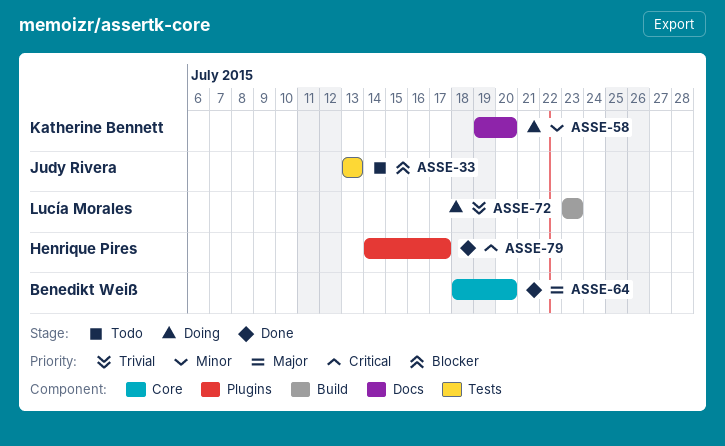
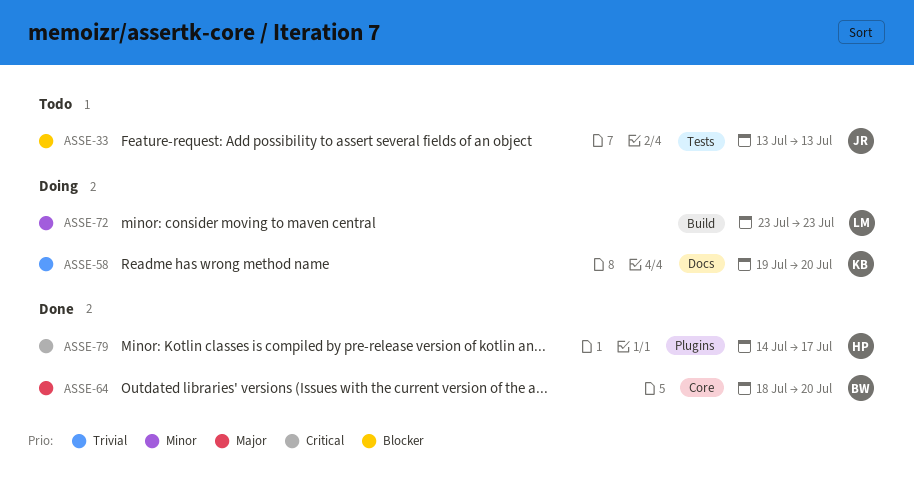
ASSE-58, priority: Minor -> Trivial
ASSE-72, priority: Trivial -> Minor

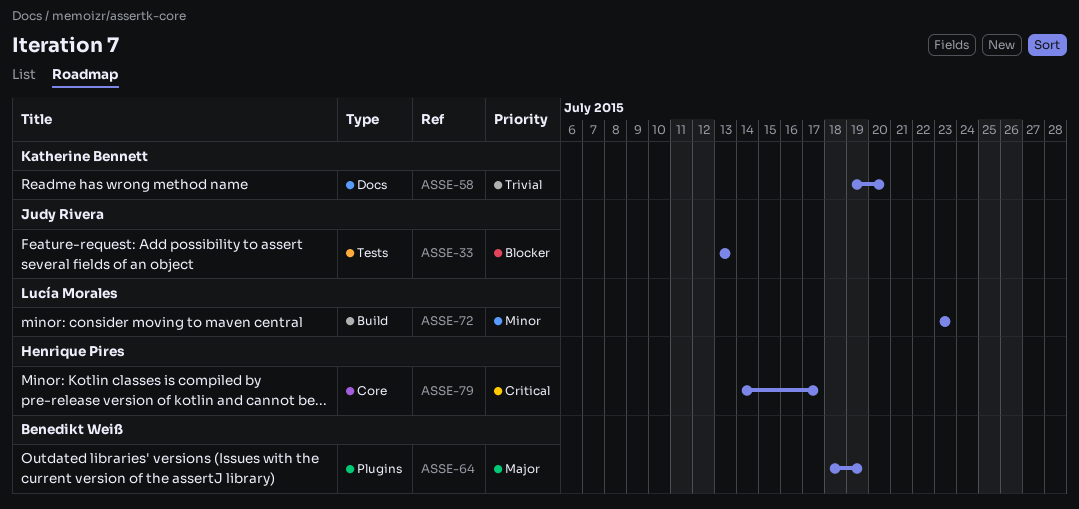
ASSE-64, label: Core -> Plugins
ASSE-64, due: Jul 20 -> Jul 19
ASSE-79, label: Plugins -> Core

